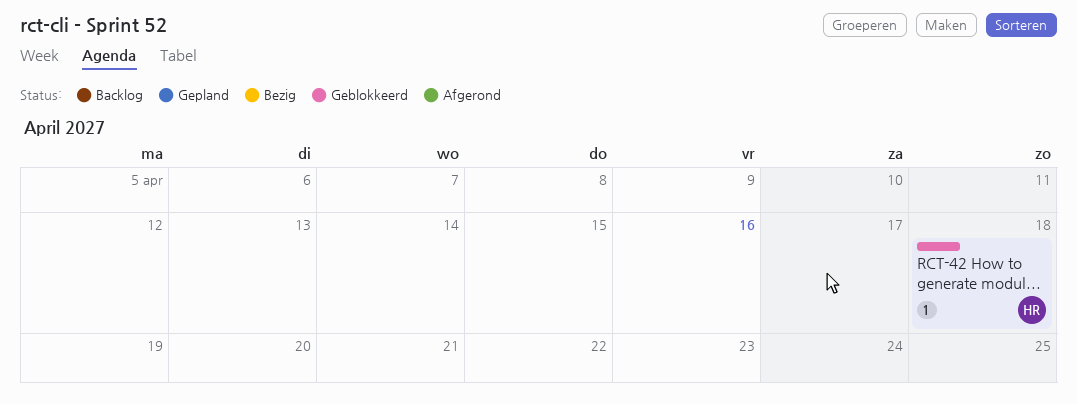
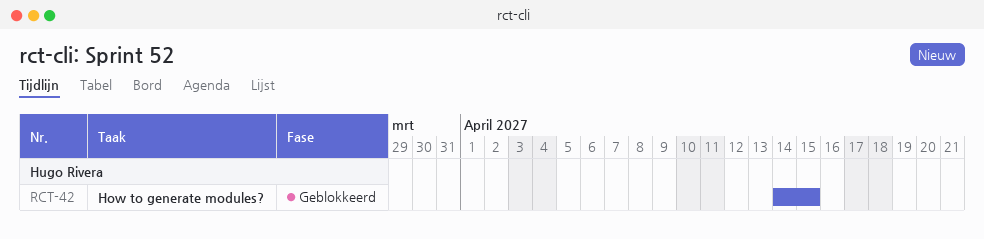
RCT-42, due: Apr 18 -> Apr 15

